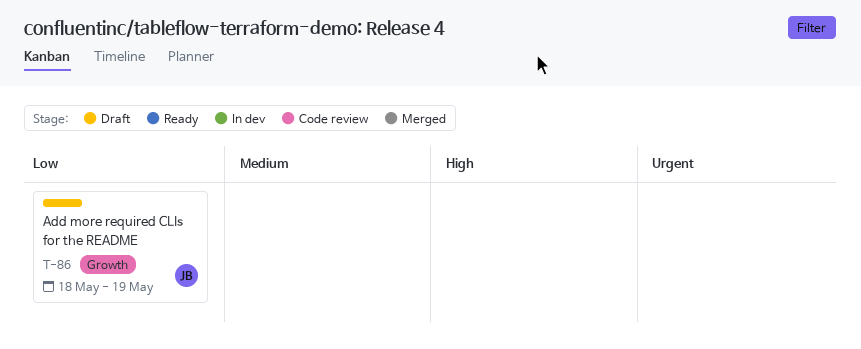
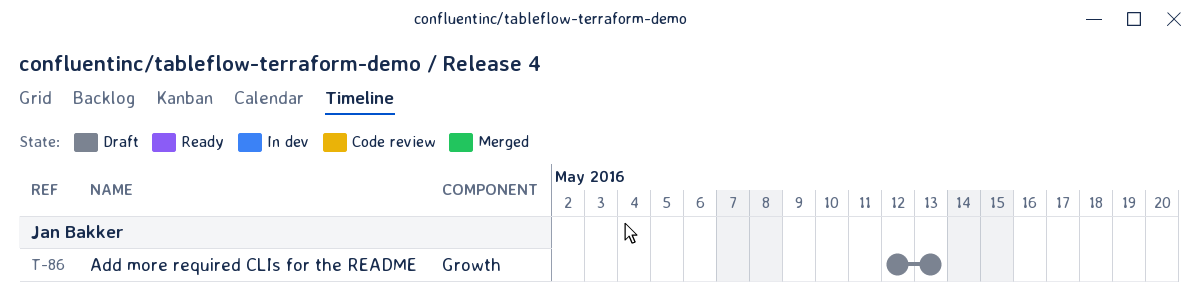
T-86, start: May 18 -> May 12
T-86, due: May 19 -> May 13

